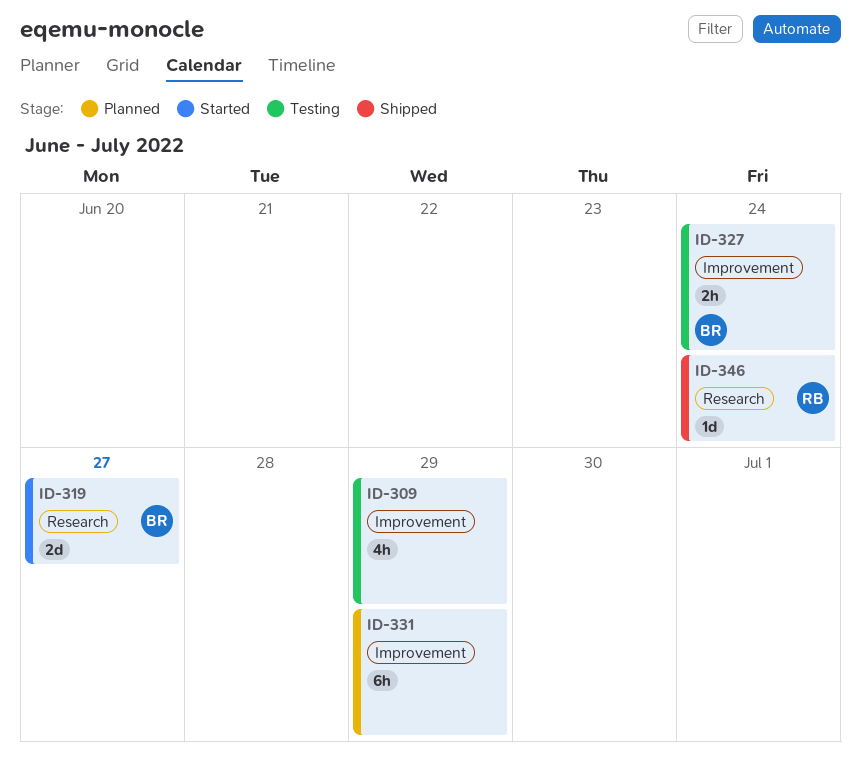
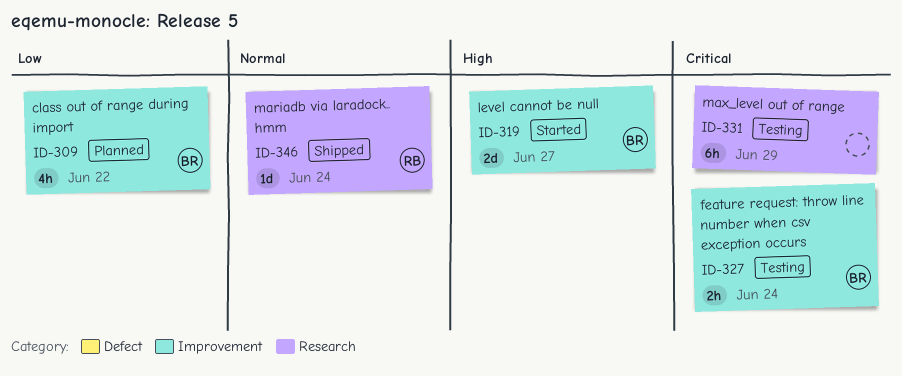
ID-309, status: Testing -> Planned
ID-309, owner: none -> BR
ID-309, due: Jun 29 -> Jun 22
ID-319, label: Research -> Improvement
ID-331, status: Planned -> Testing
ID-331, label: Improvement -> Research

